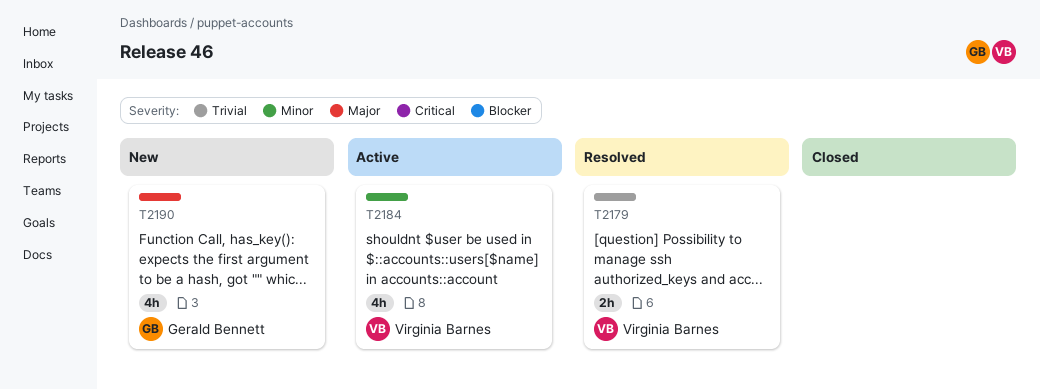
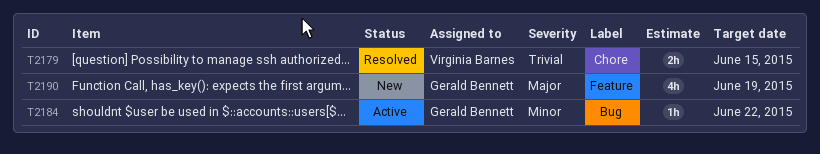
T2184, owner: Virginia Barnes -> Gerald Bennett
T2184, estimate: 4h -> 1h

